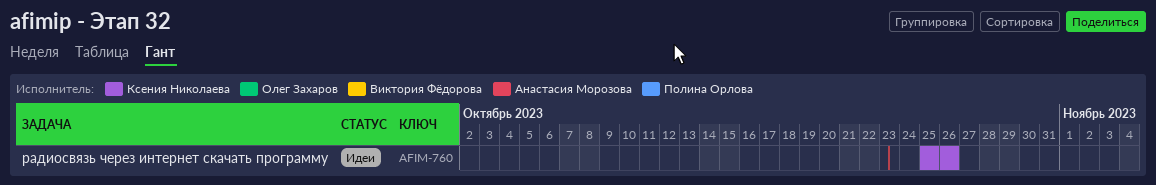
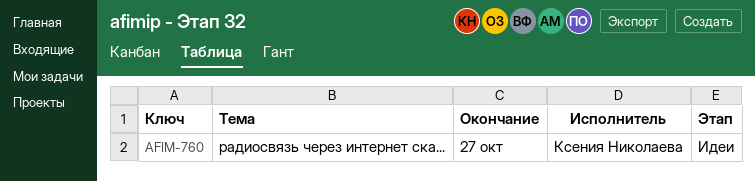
AFIM-760, due: Oct 26 -> Oct 27

